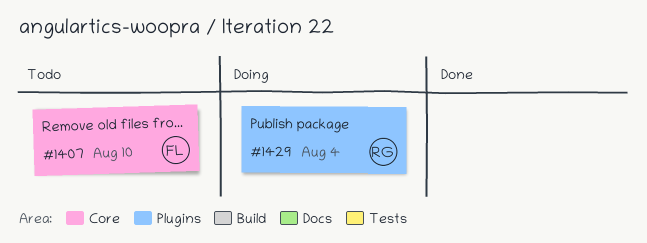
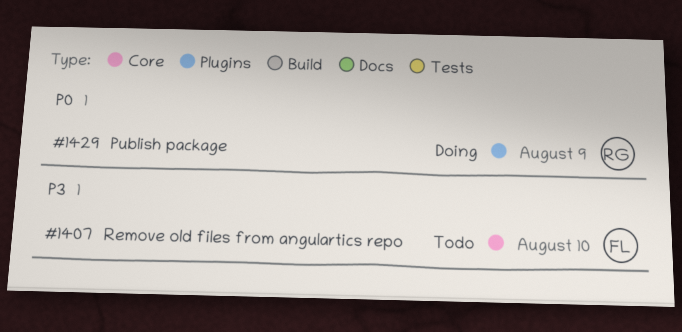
#1429, due: Aug 4 -> Aug 9

